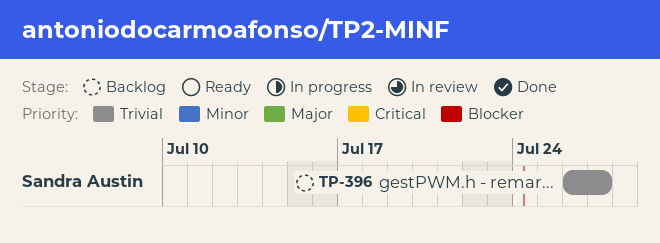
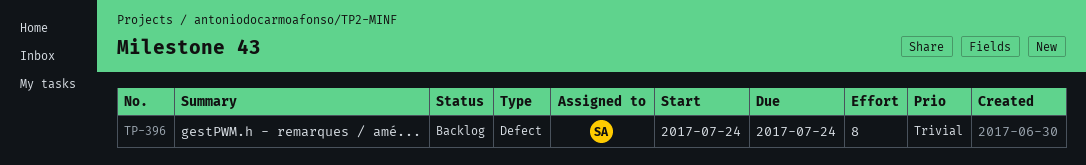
TP-396, start: Jul 26 -> Jul 24
TP-396, due: Jul 27 -> Jul 24

